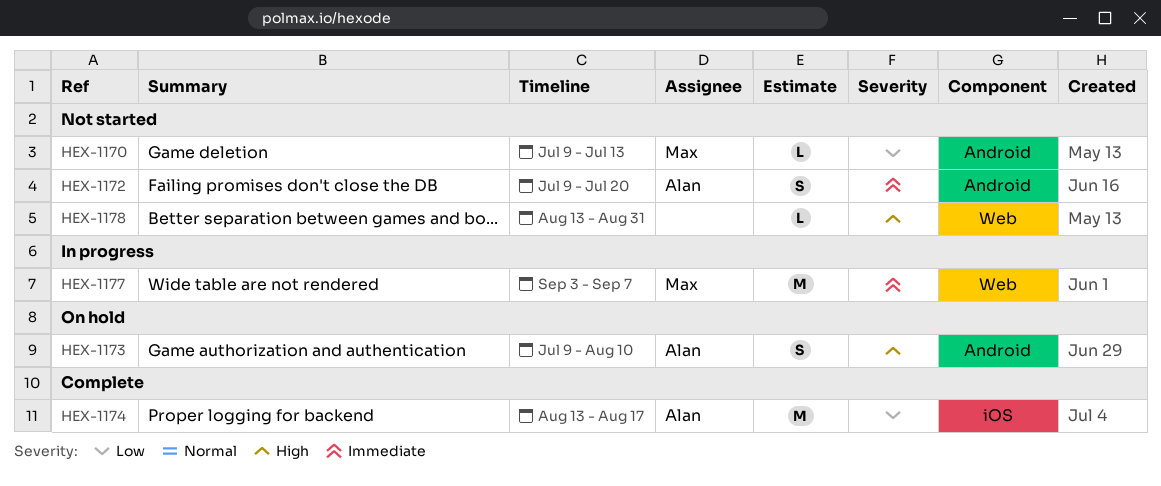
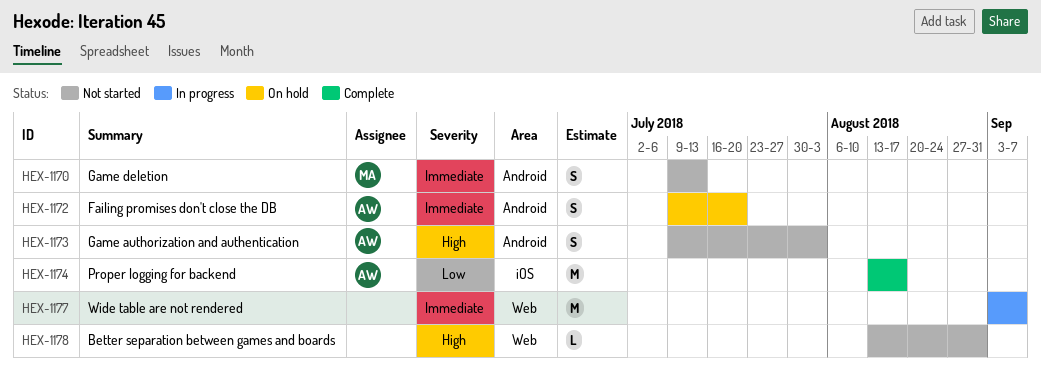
HEX-1170, priority: Low -> Immediate
HEX-1170, estimate: L -> S
HEX-1172, status: Not started -> On hold
HEX-1173, status: On hold -> Not started
HEX-1173, due: Aug 10 -> Aug 3
HEX-1177, owner: Max -> none

